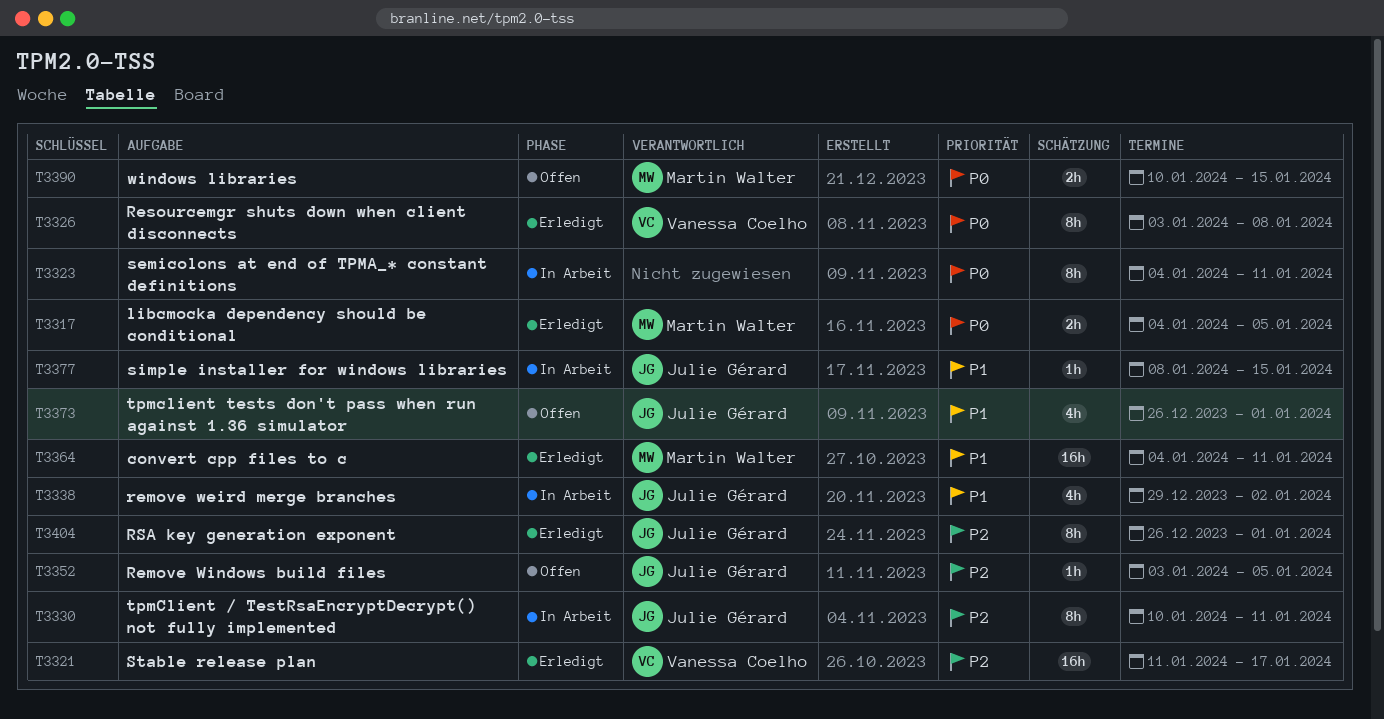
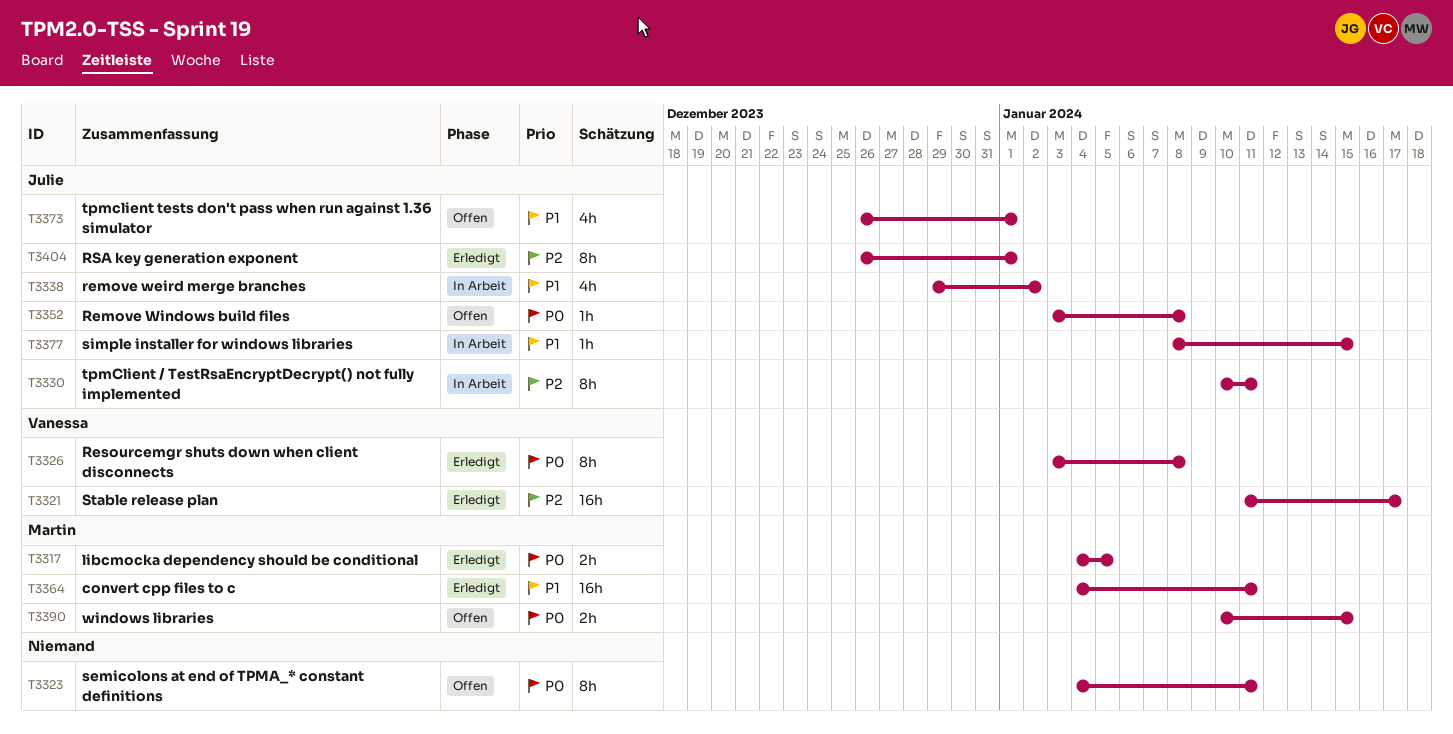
T3323, status: In Arbeit -> Offen
T3352, priority: P2 -> P0
T3352, due: Jan 5 -> Jan 8

